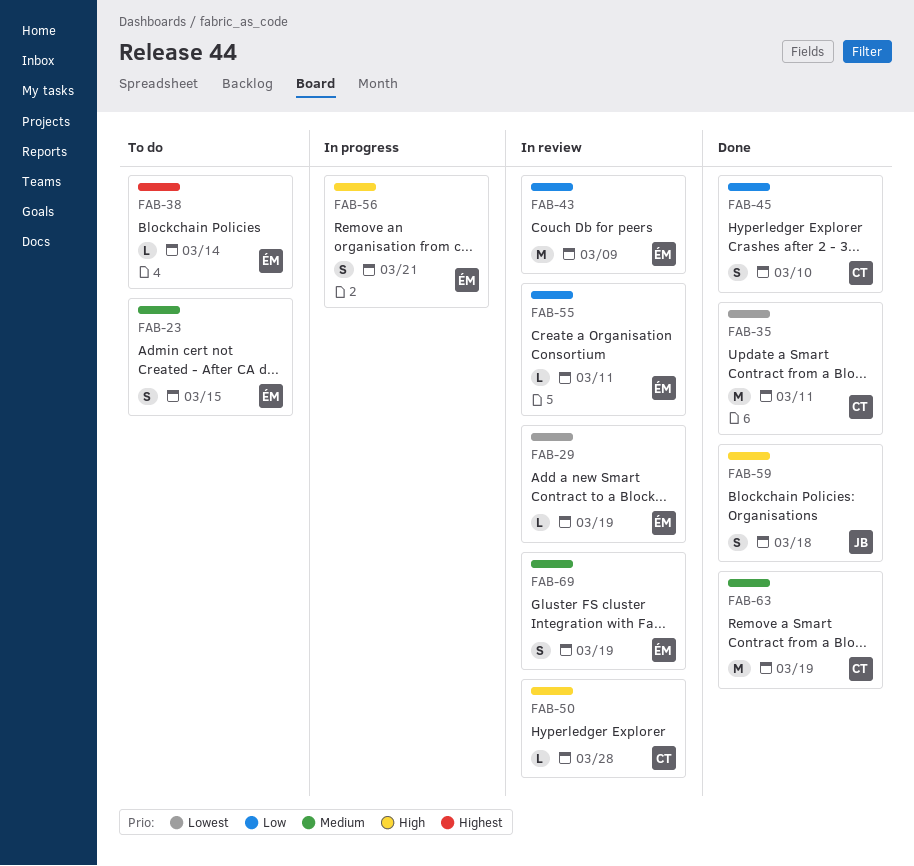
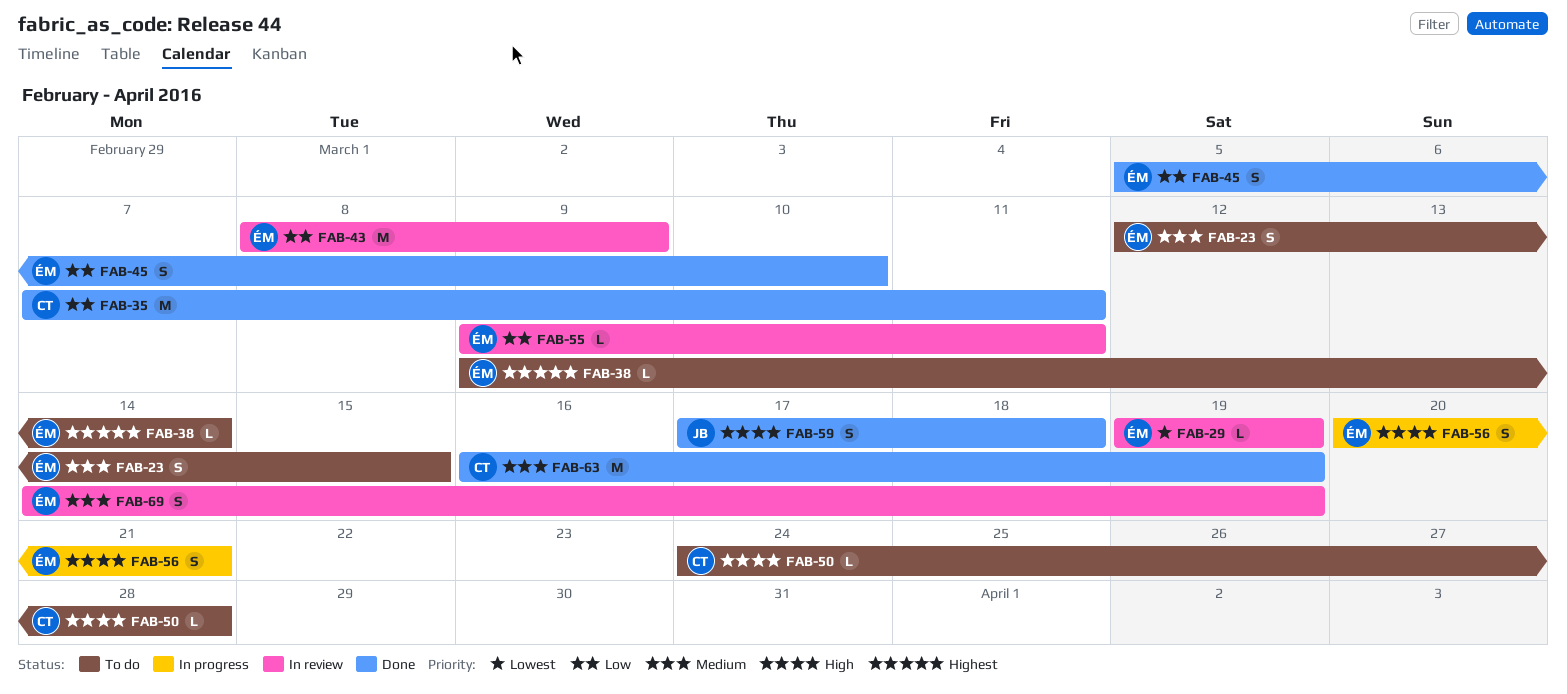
FAB-35, priority: Lowest -> Low
FAB-45, owner: CT -> ÉM
FAB-50, status: In review -> To do

